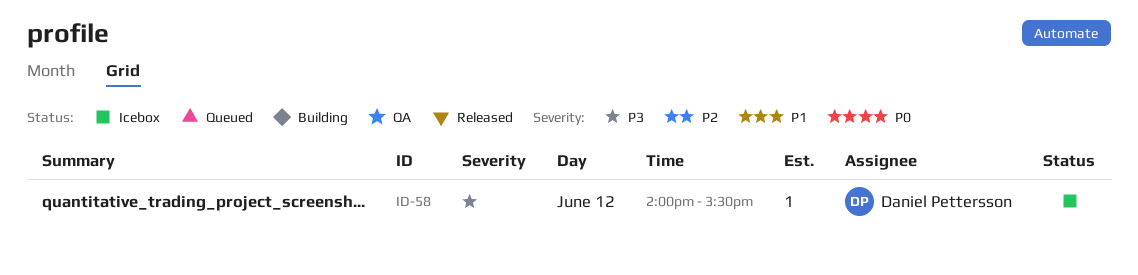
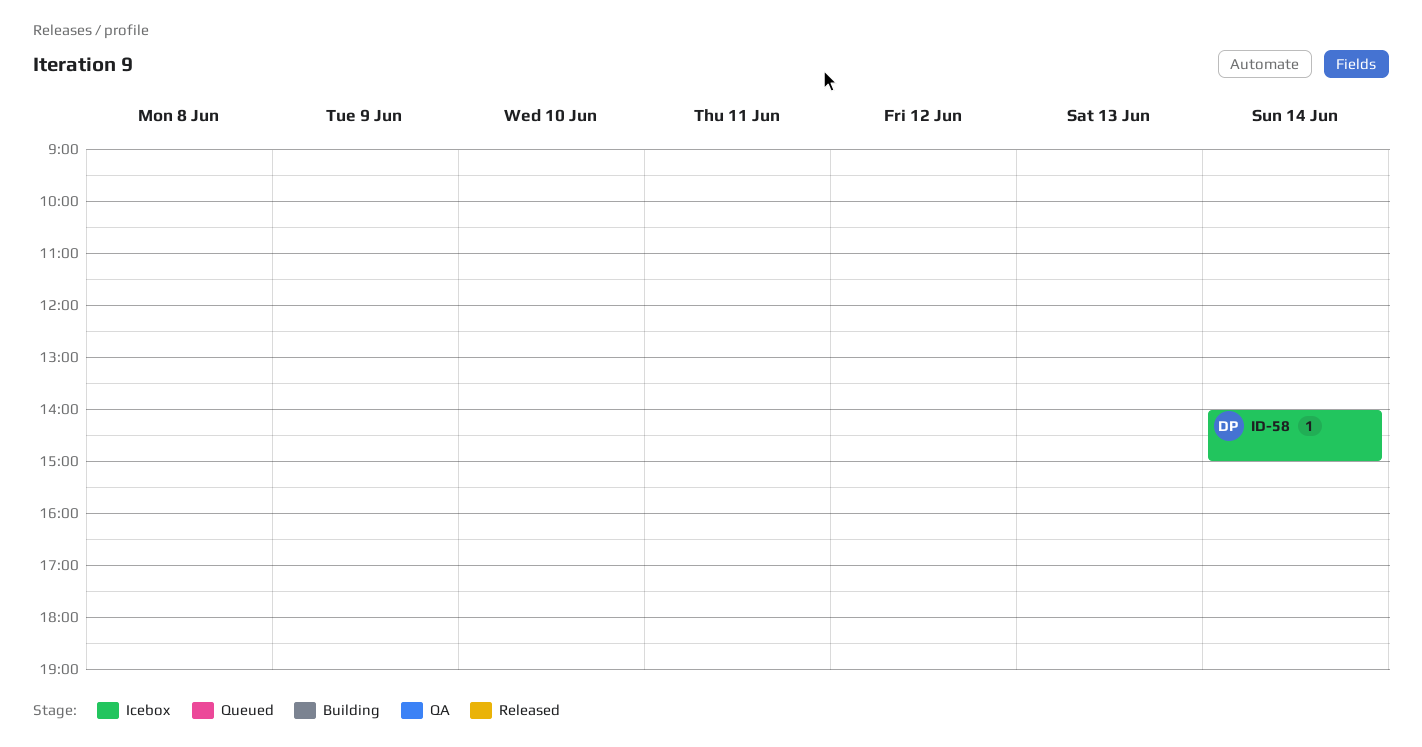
ID-58, day: Jun 12 -> Jun 14
ID-58, ends: 15:30 -> 15:00

